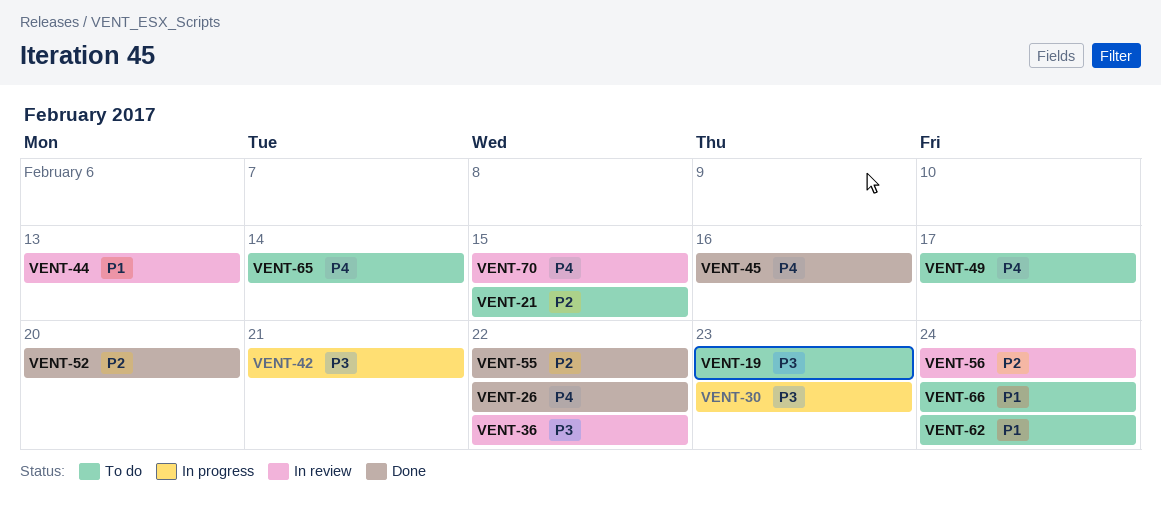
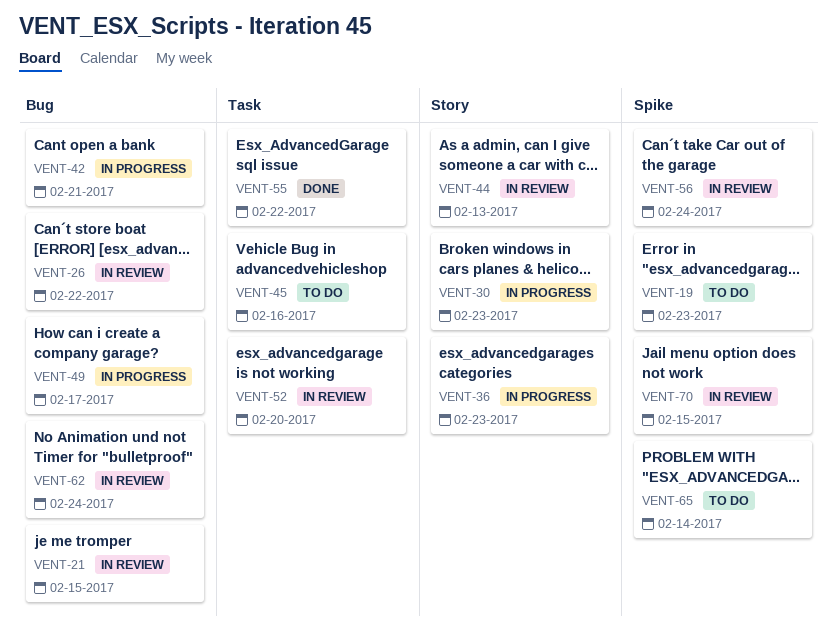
VENT-21, status: To do -> In review
VENT-26, status: Done -> In review
VENT-36, status: In review -> In progress
VENT-36, due: Feb 22 -> Feb 23
VENT-45, status: Done -> To do
VENT-49, status: To do -> In progress
VENT-52, status: Done -> In review
VENT-62, status: To do -> In review
VENT-66: present -> none

